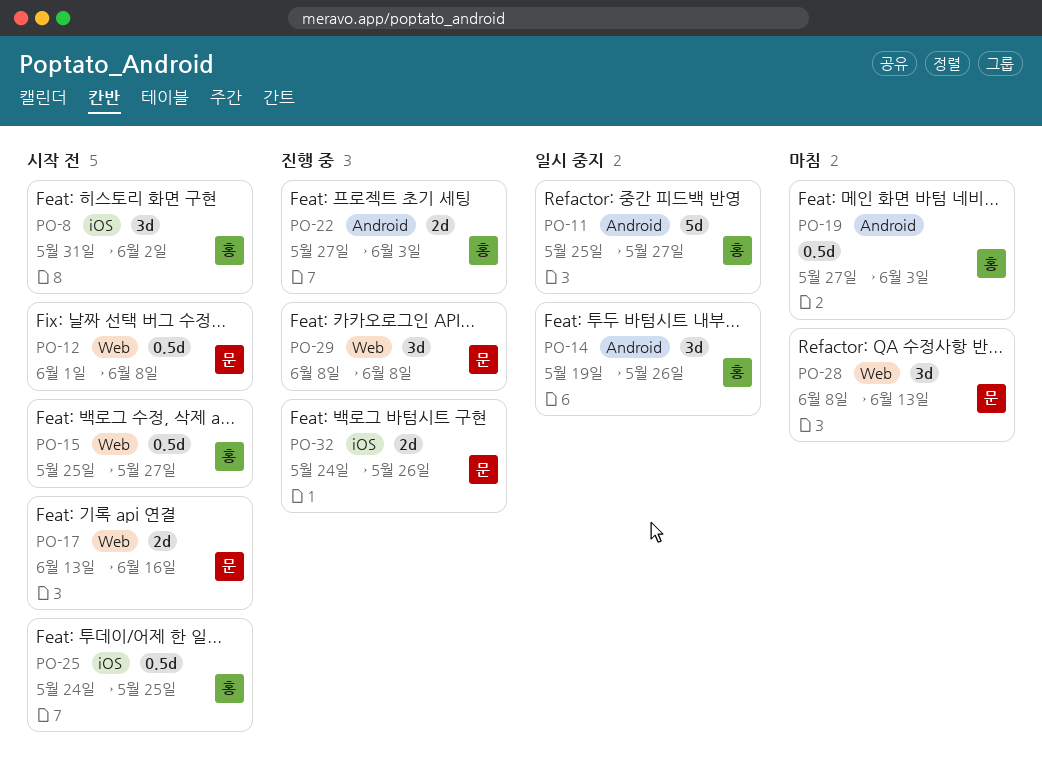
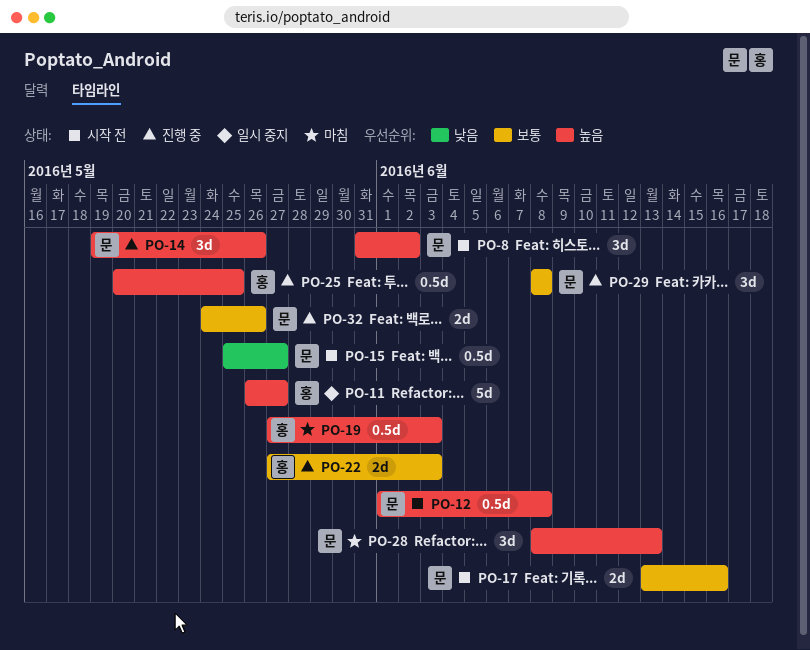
PO-8, owner: 홍 -> 문
PO-11, start: May 25 -> May 26
PO-14, status: 일시 중지 -> 진행 중
PO-14, owner: 홍 -> 문
PO-15, owner: 홍 -> 문
PO-25, status: 시작 전 -> 진행 중
PO-25, start: May 24 -> May 20

